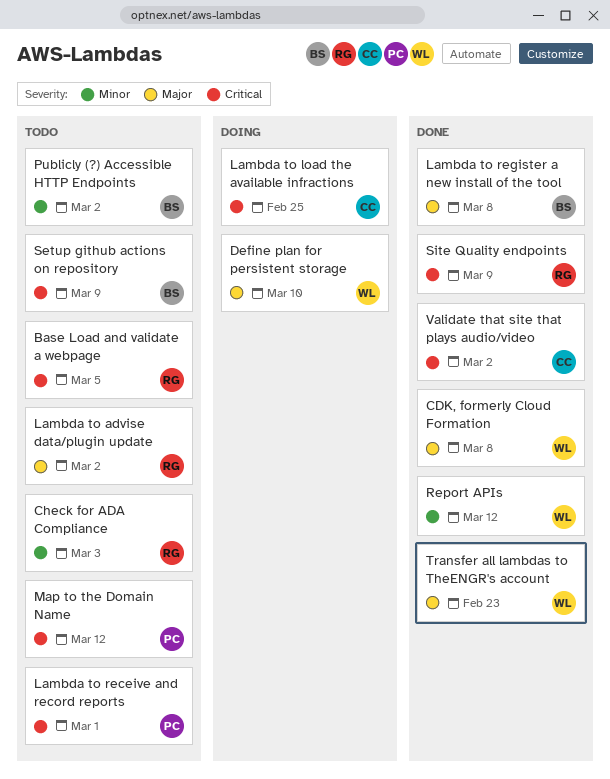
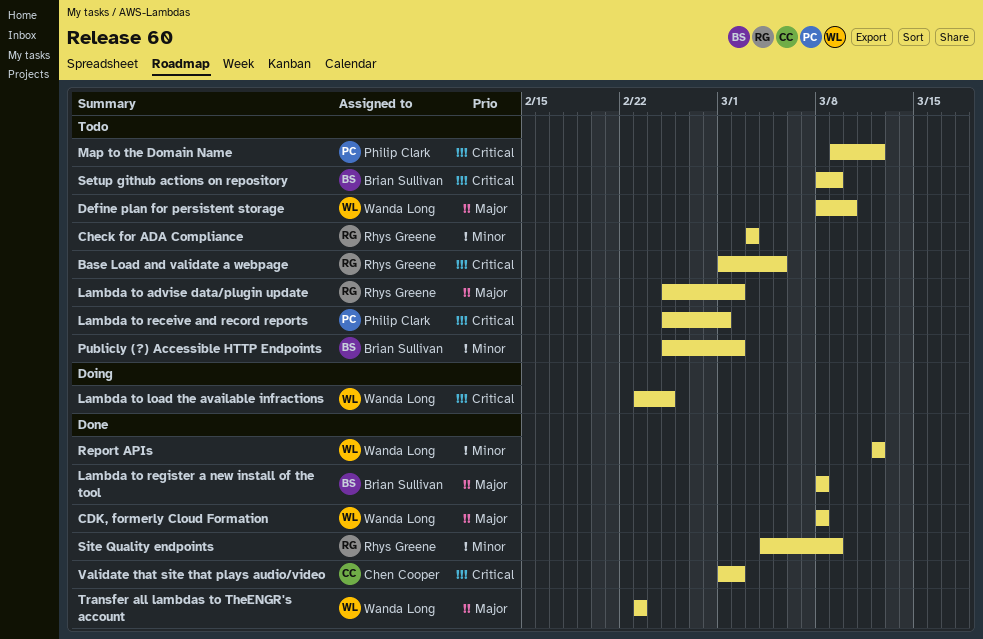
Define plan for persistent storage, status: Doing -> Todo
Lambda to load the available infractions, owner: Chen Cooper -> Wanda Long
Site Quality endpoints, priority: Critical -> Minor

